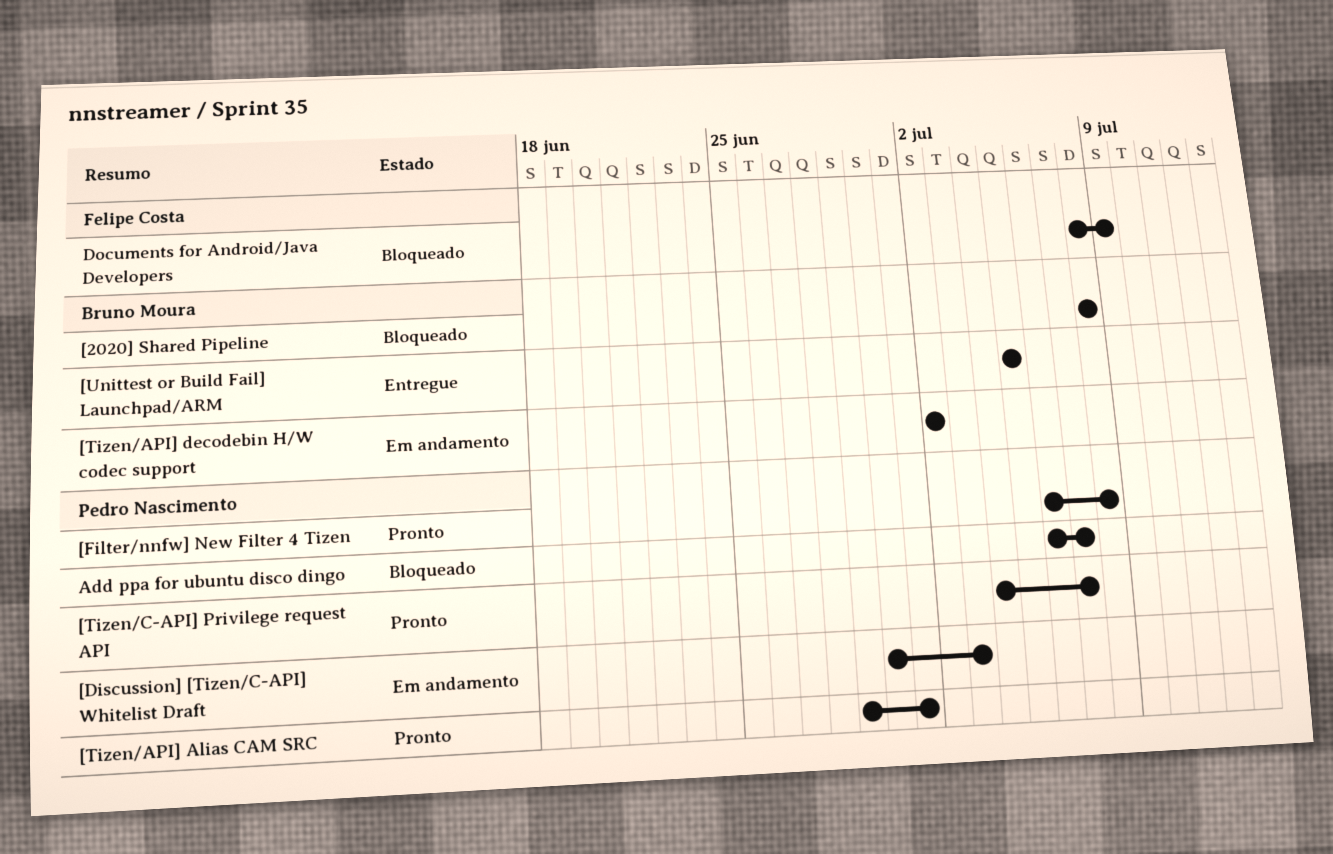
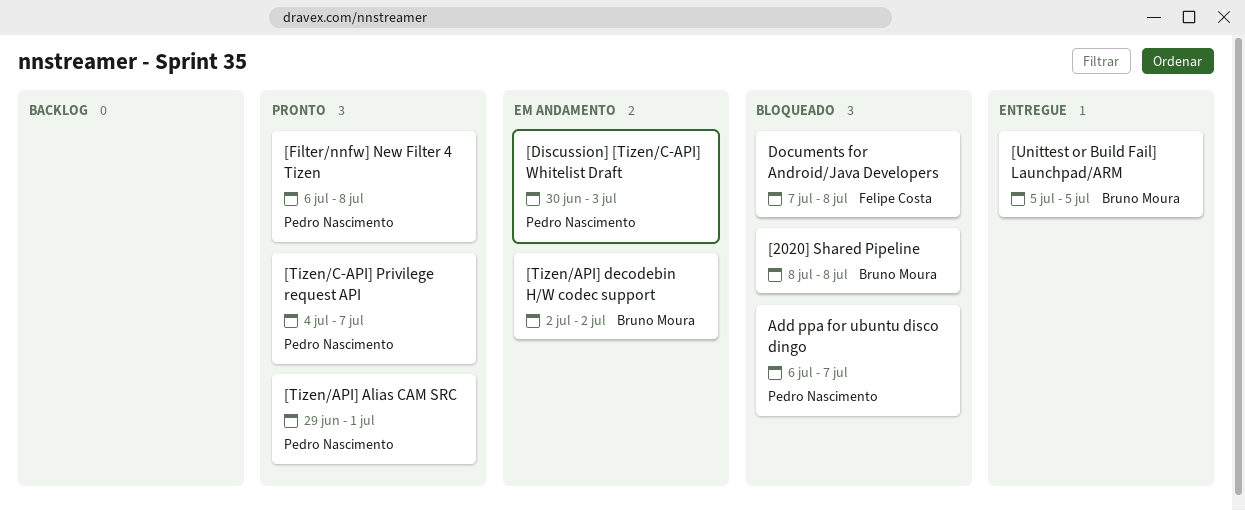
Documents for Android/Java Developers, start: Jul 8 -> Jul 7
Documents for Android/Java Developers, due: Jul 9 -> Jul 8

